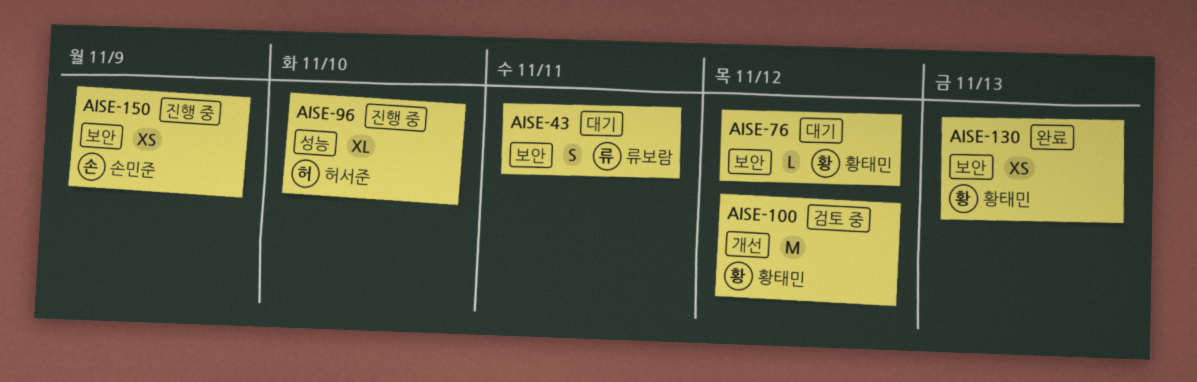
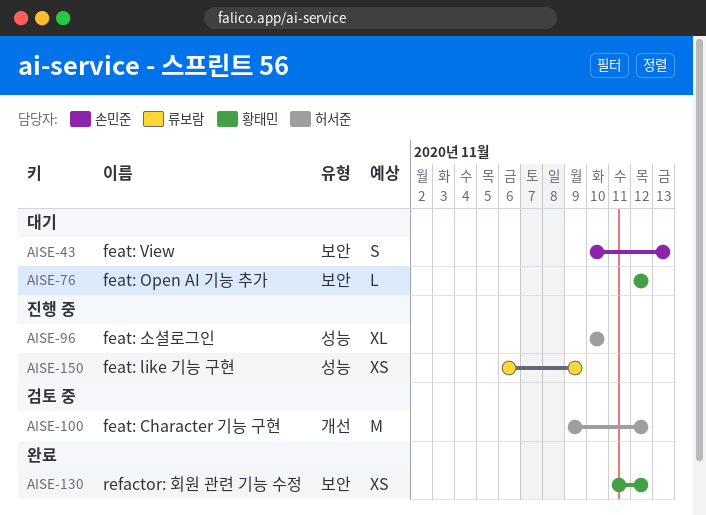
AISE-43, owner: 류보람 -> 손민준
AISE-43, due: Nov 11 -> Nov 13
AISE-100, owner: 황태민 -> 허서준
AISE-130, due: Nov 13 -> Nov 12
AISE-150, owner: 손민준 -> 류보람
AISE-150, label: 보안 -> 성능

